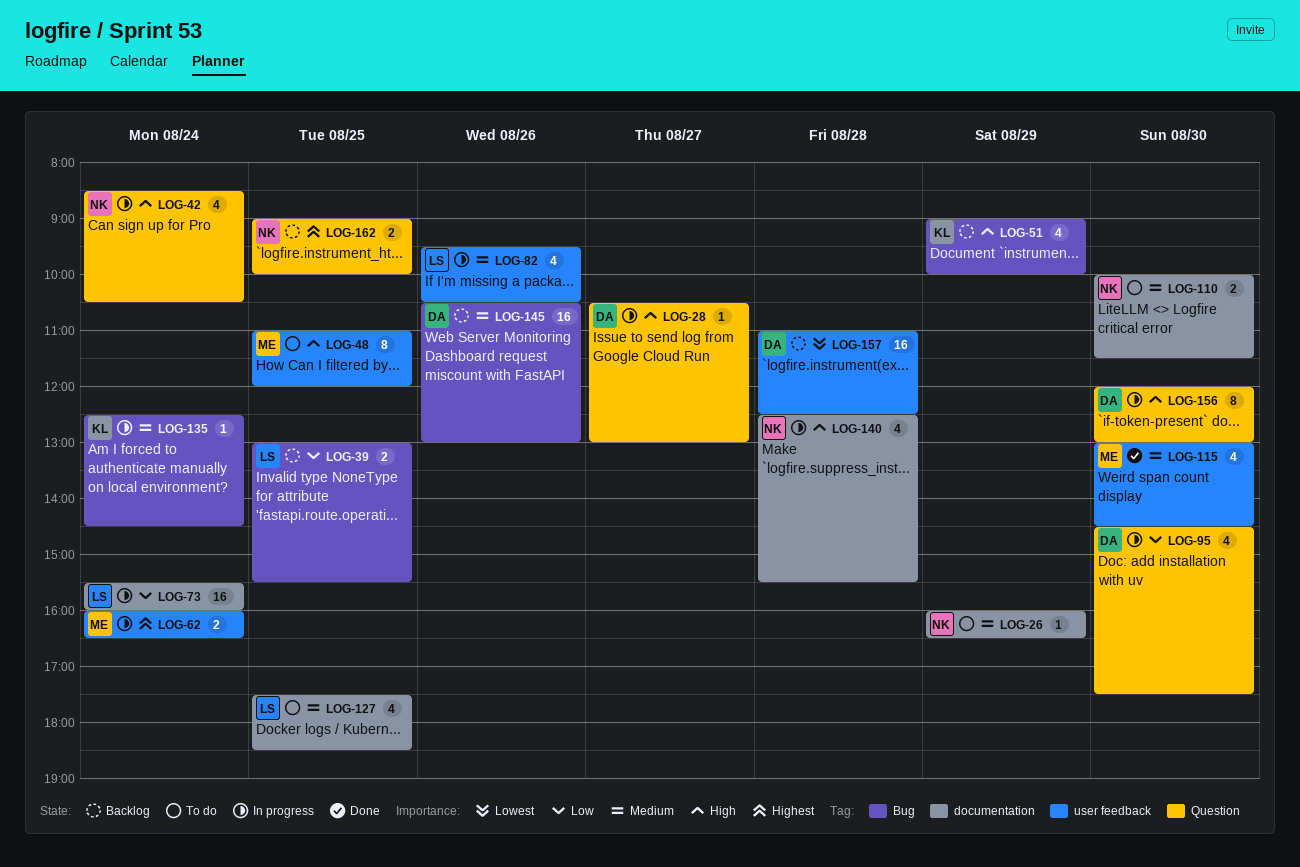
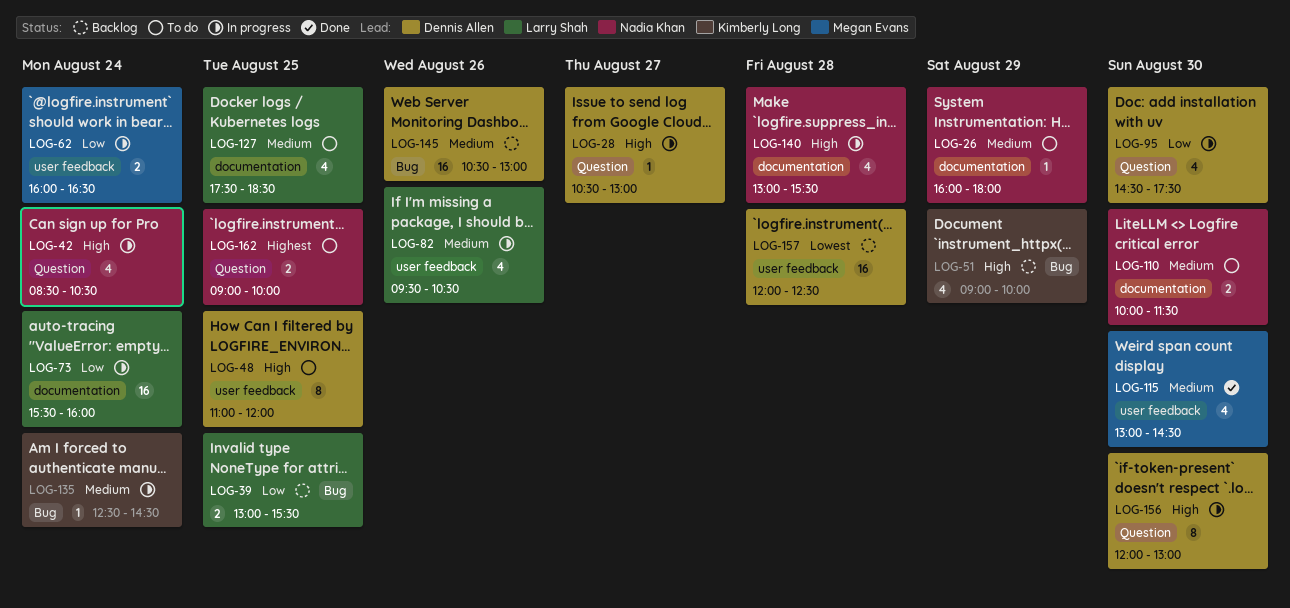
LOG-26, ends: 16:30 -> 18:00
LOG-48, owner: Megan Evans -> Dennis Allen
LOG-62, priority: Highest -> Low
LOG-140, begins: 12:30 -> 13:00
LOG-157, begins: 11:00 -> 12:00
LOG-162, status: Backlog -> To do

